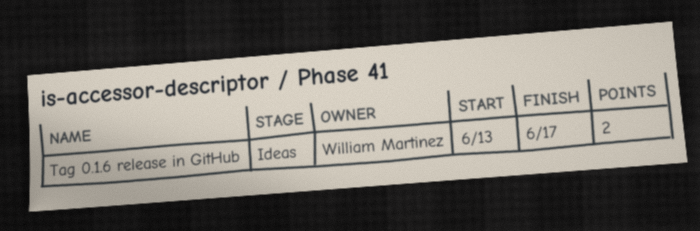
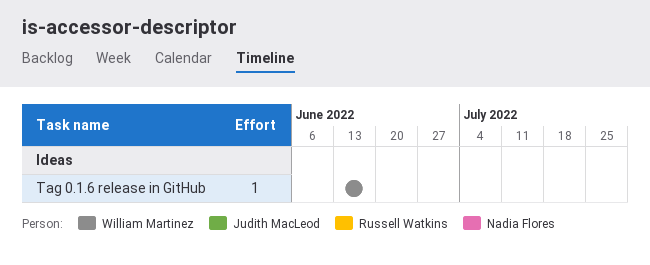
Tag 0.1.6 release in GitHub, estimate: 2 -> 1

